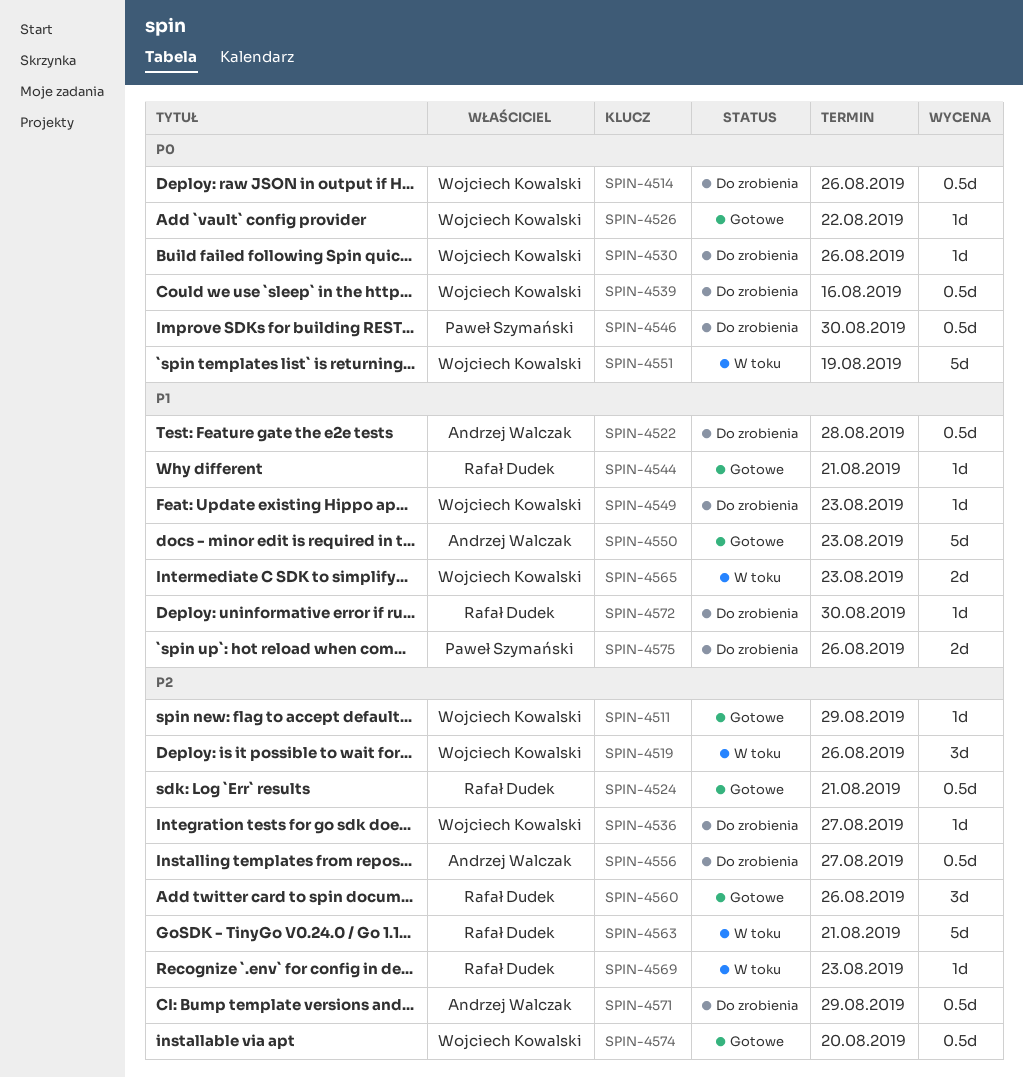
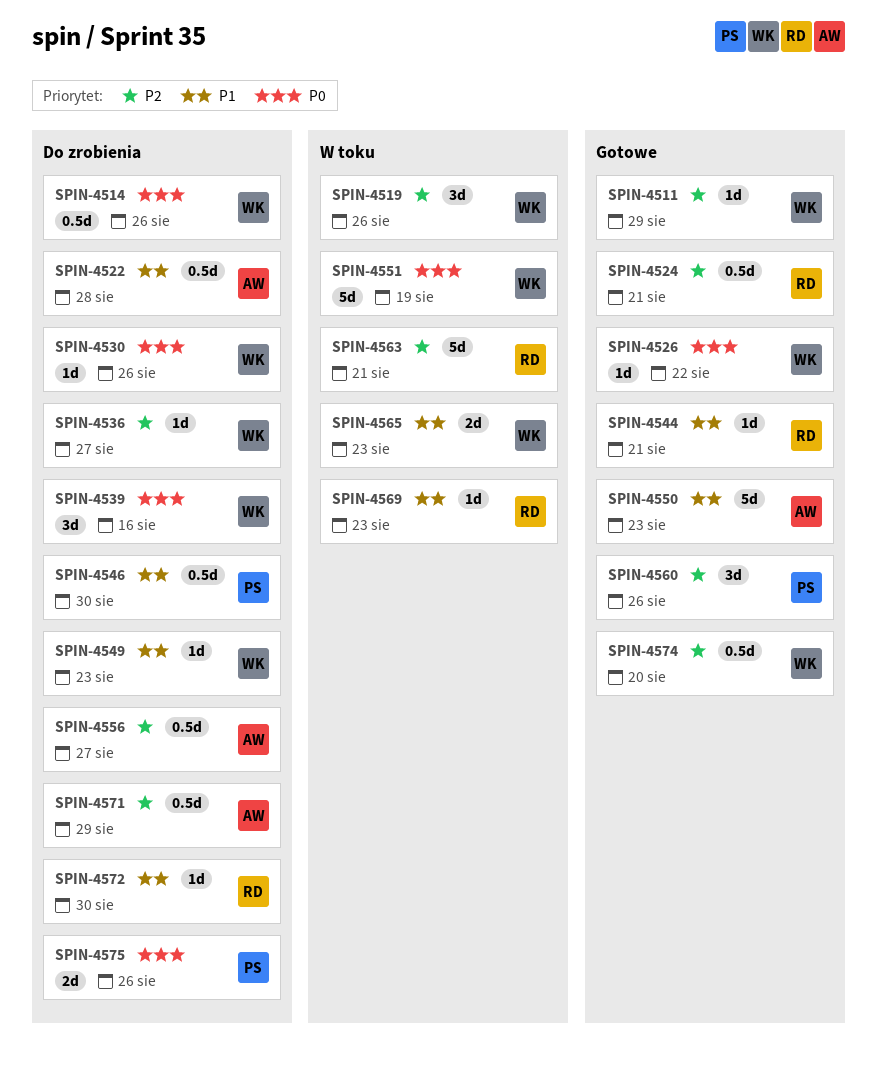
SPIN-4539, estimate: 0.5d -> 3d
SPIN-4546, priority: P0 -> P1
SPIN-4560, owner: Rafał Dudek -> Paweł Szymański
SPIN-4569, priority: P2 -> P1
SPIN-4575, priority: P1 -> P0

